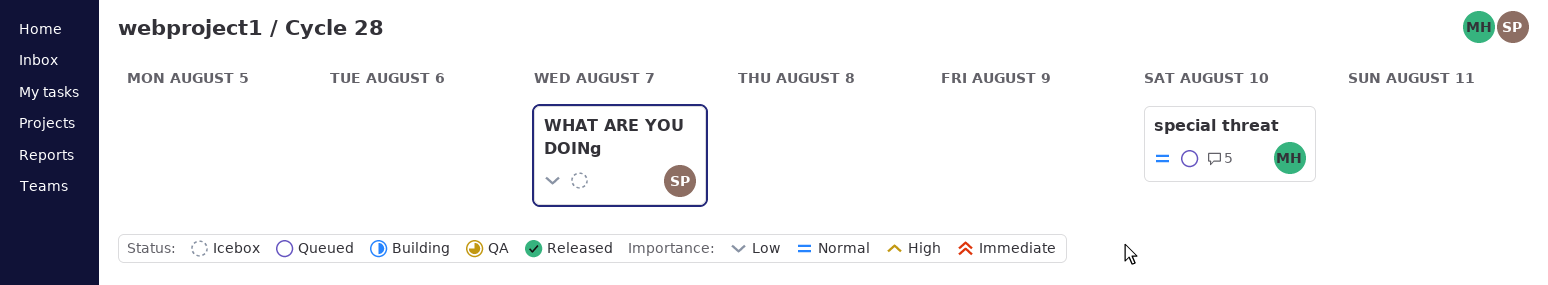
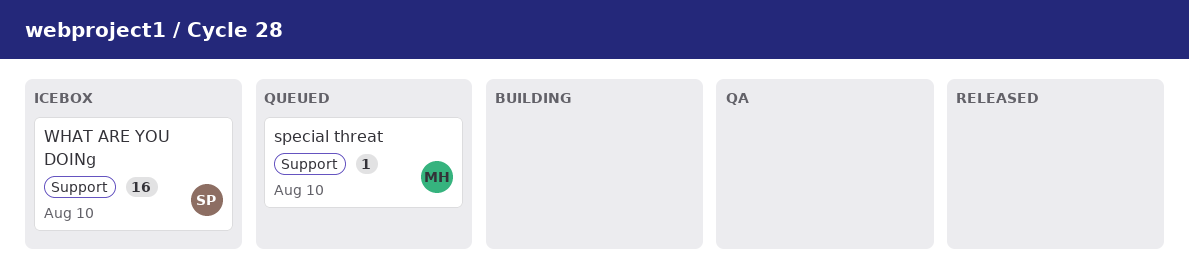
WHAT ARE YOU DOINg, due: Aug 7 -> Aug 10

